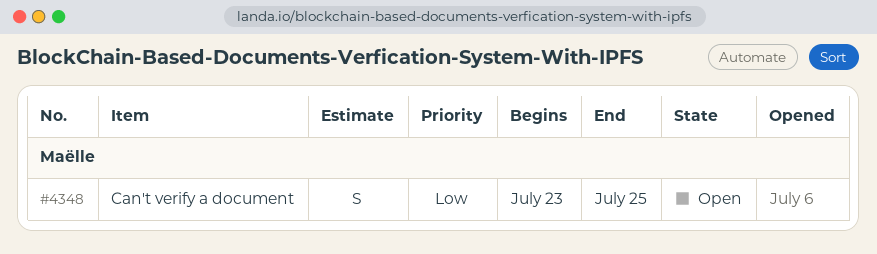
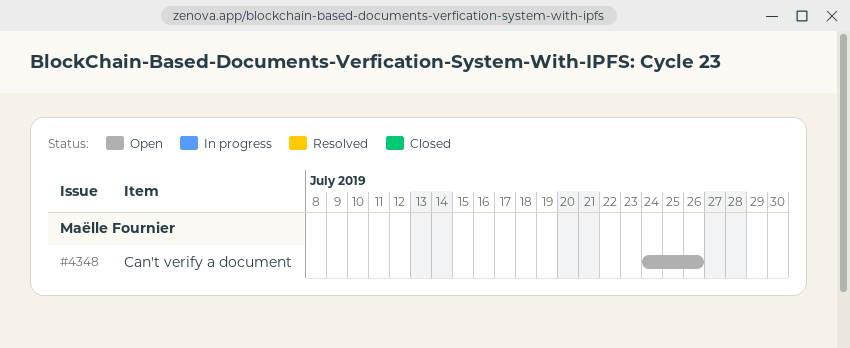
#4348, start: Jul 23 -> Jul 24
#4348, due: Jul 25 -> Jul 26

